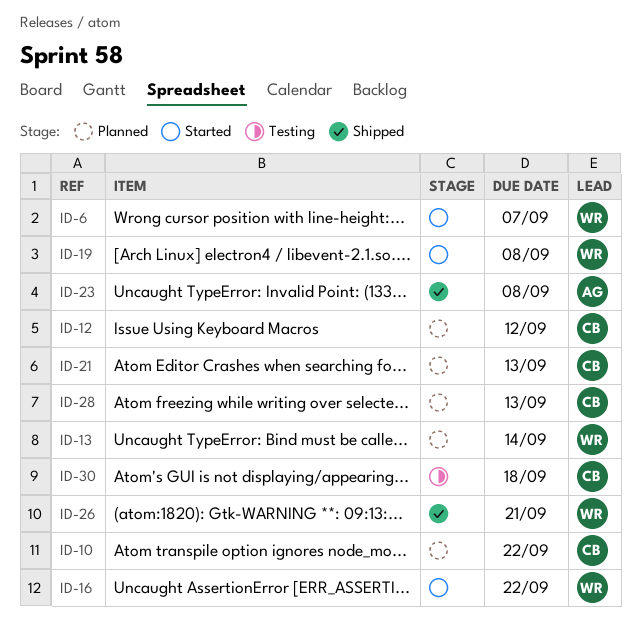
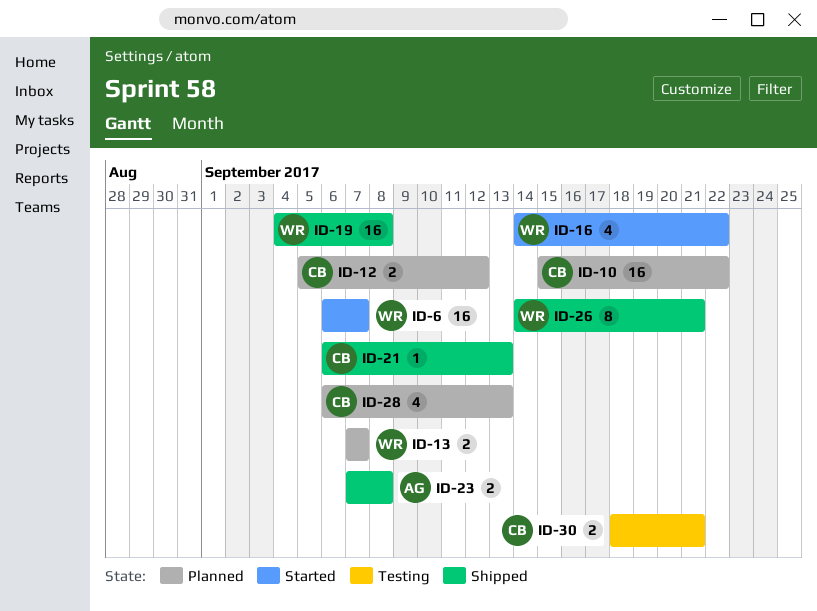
ID-13, due: Sep 14 -> Sep 7
ID-19, status: Started -> Shipped
ID-21, status: Planned -> Shipped
ID-30, due: Sep 18 -> Sep 21

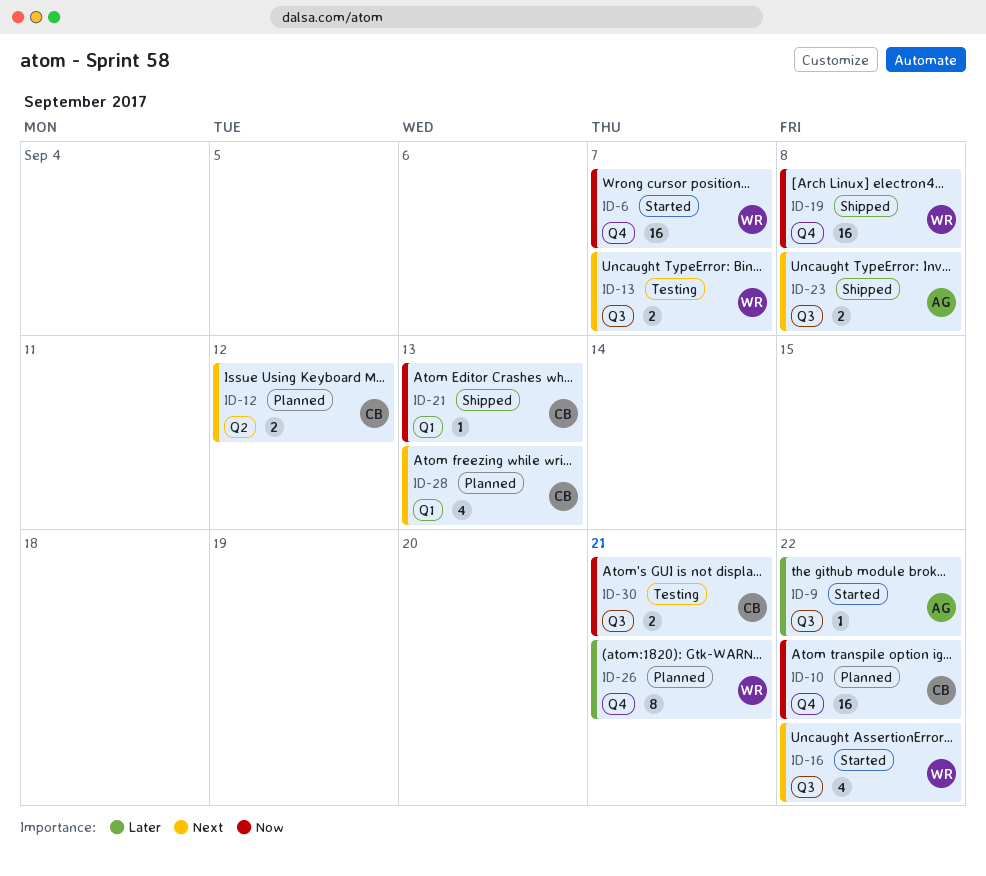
ID-9: none -> present
ID-13, status: Planned -> Testing
ID-26, status: Shipped -> Planned

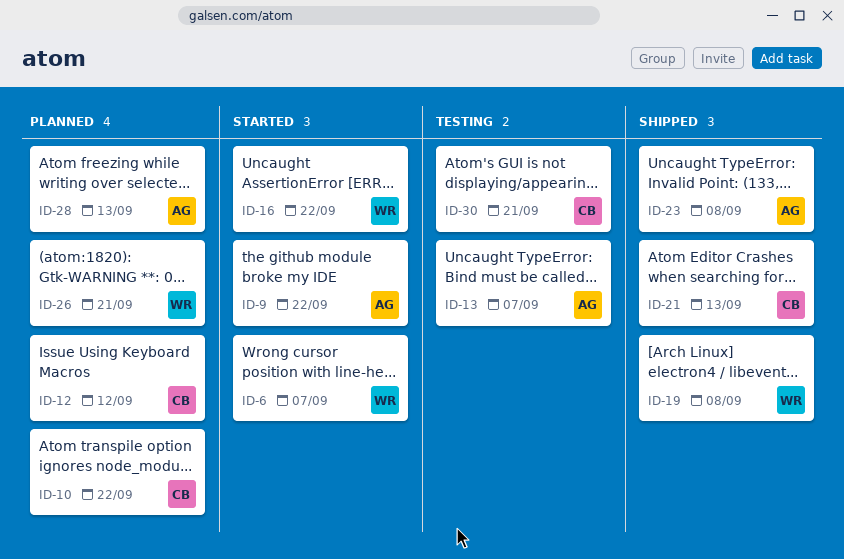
ID-13, owner: WR -> AG
ID-28, owner: CB -> AG

